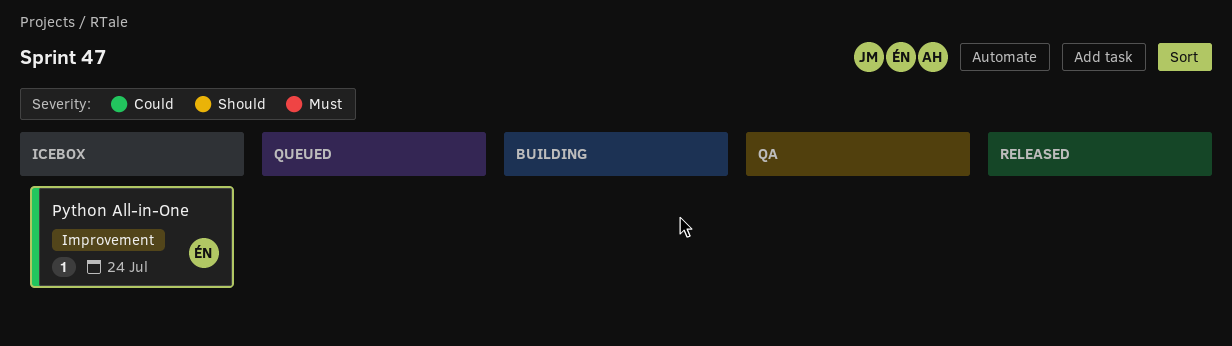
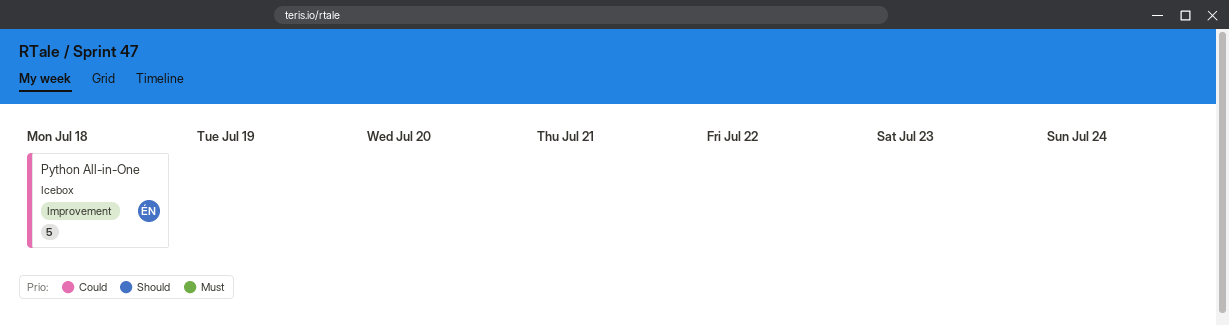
Python All-in-One, estimate: 1 -> 5
Python All-in-One, due: Jul 24 -> Jul 18

